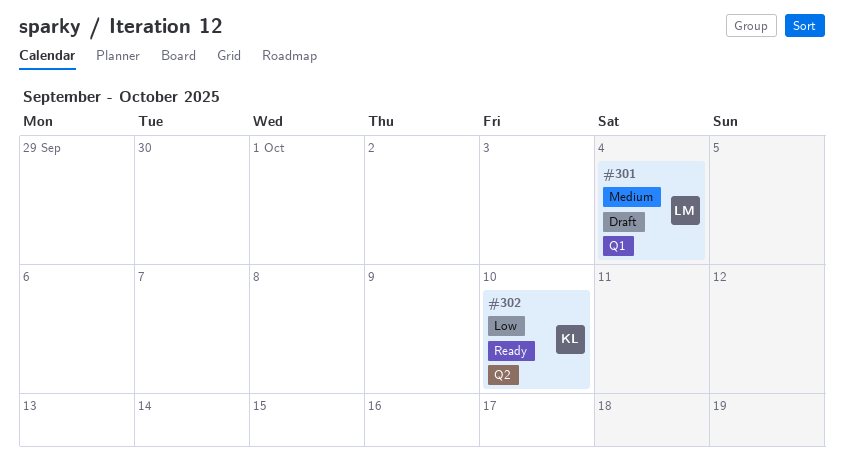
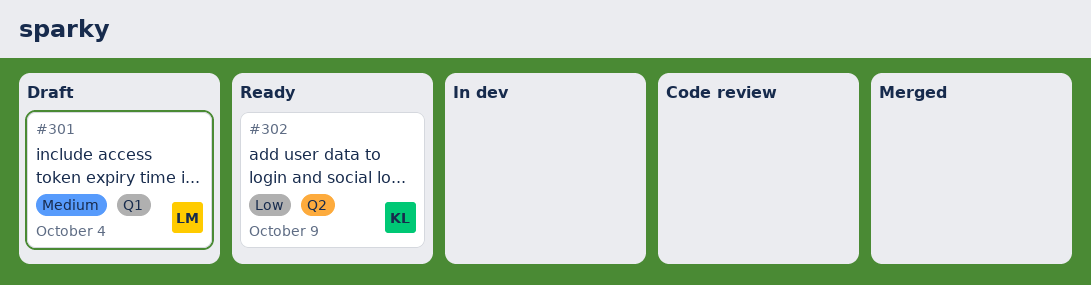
#302, due: Oct 10 -> Oct 9

